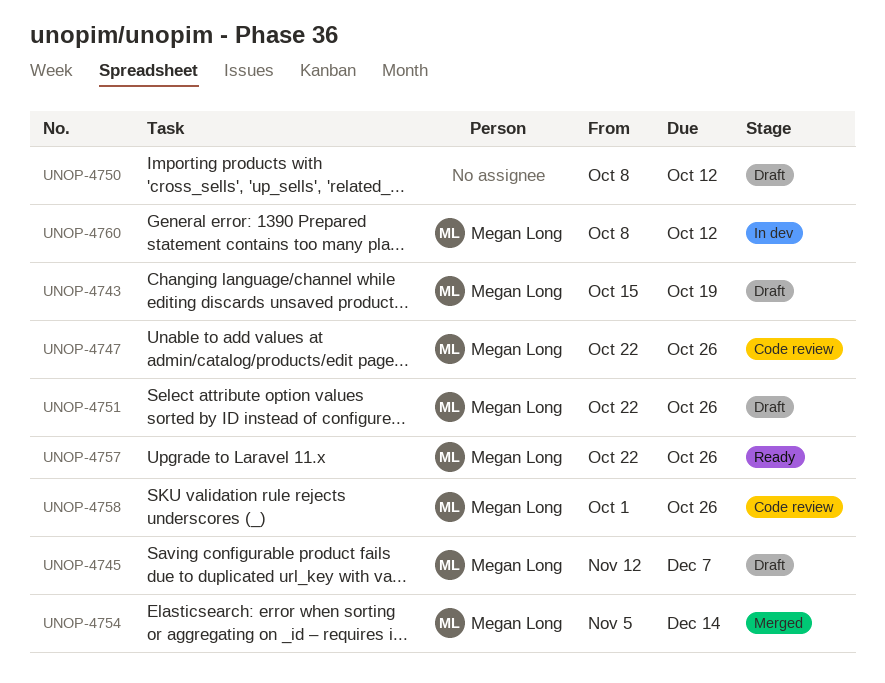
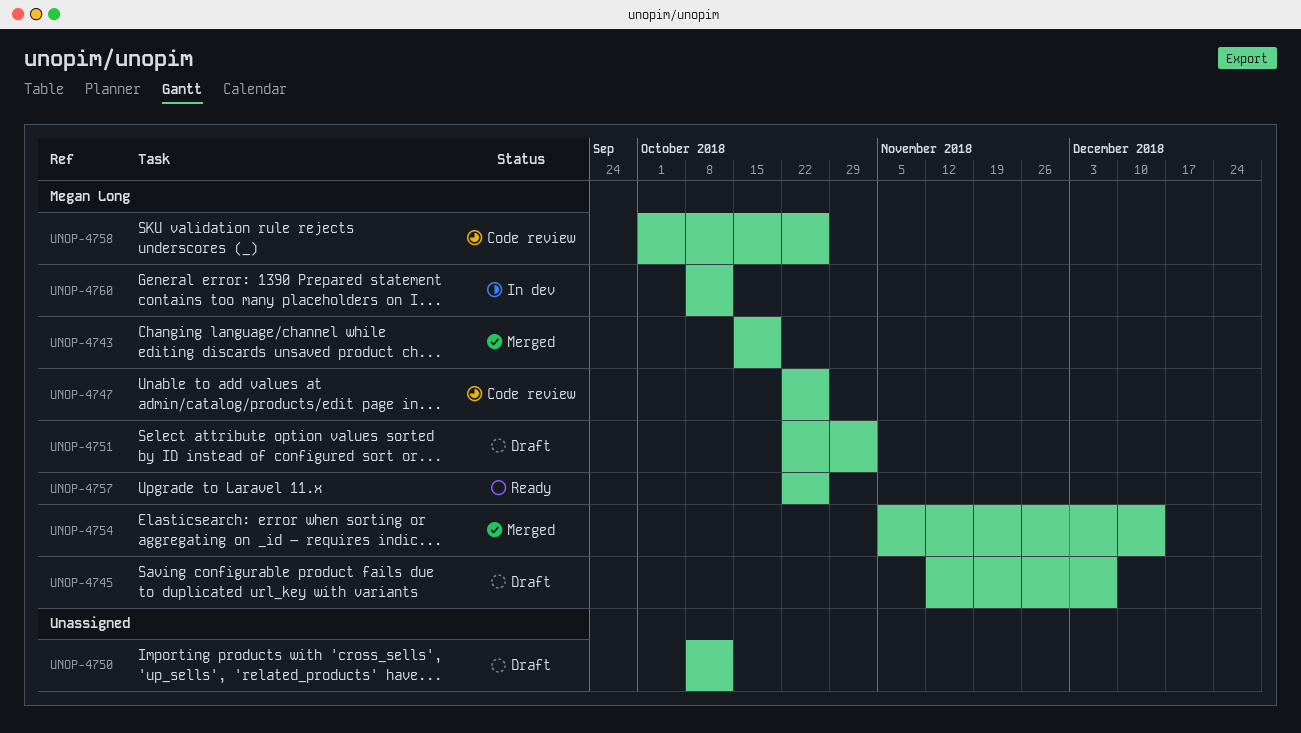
UNOP-4743, status: Draft -> Merged
UNOP-4751, due: Oct 26 -> Nov 2

